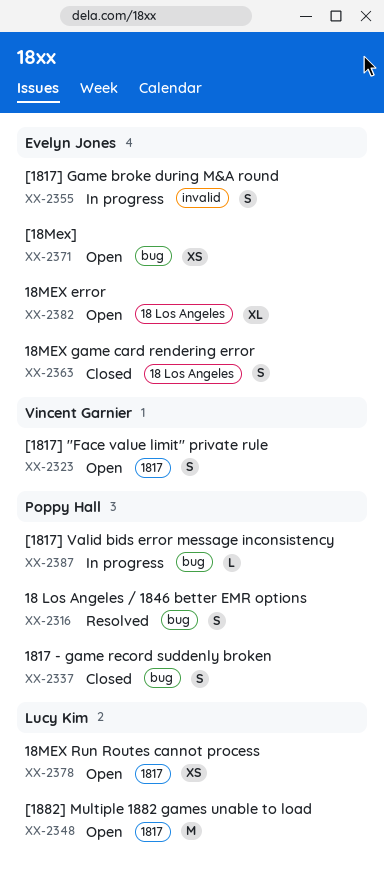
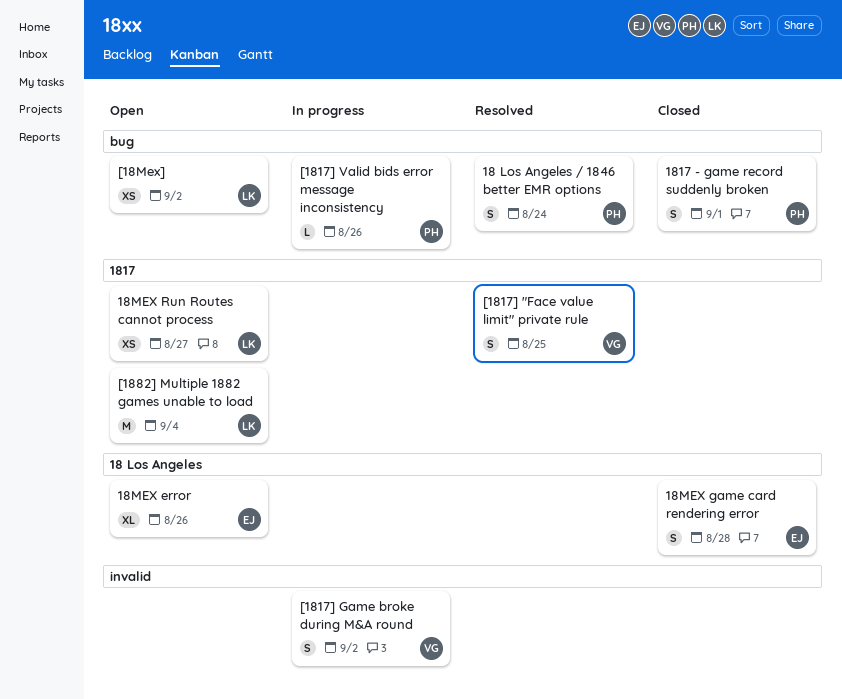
[1817] "Face value limit" private rule, status: Open -> Resolved
[1817] Game broke during M&A round, owner: Evelyn Jones -> Vincent Garnier
[18Mex], owner: Evelyn Jones -> Lucy Kim

